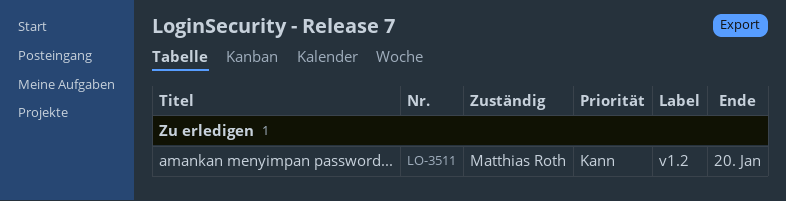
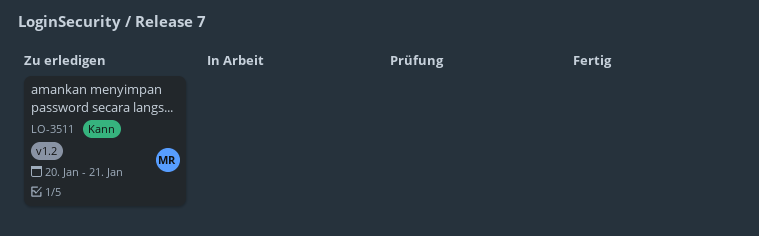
LO-3511, due: Jan 20 -> Jan 21

